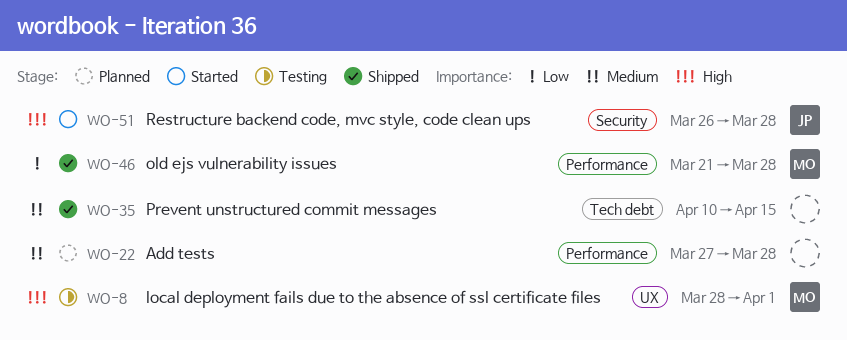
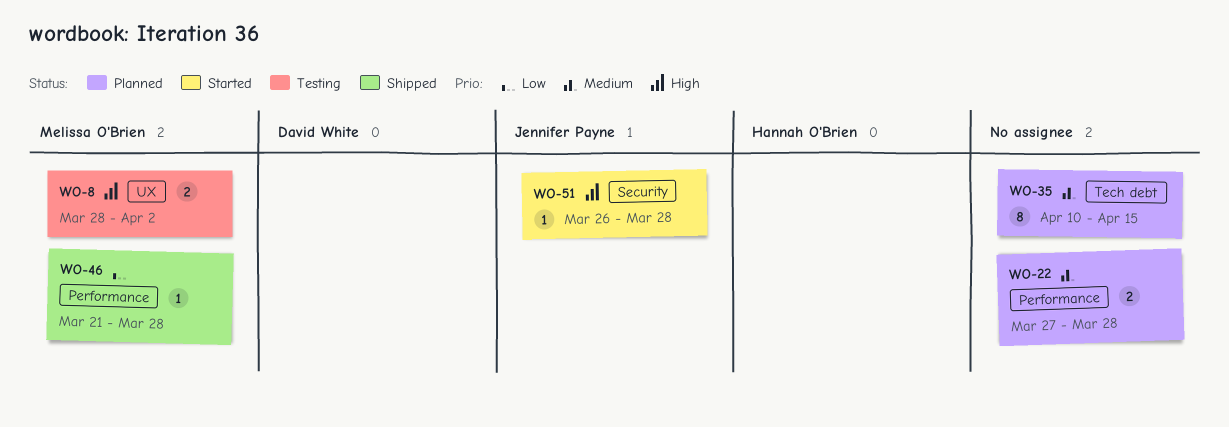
WO-8, due: Apr 1 -> Apr 2
WO-35, status: Shipped -> Planned

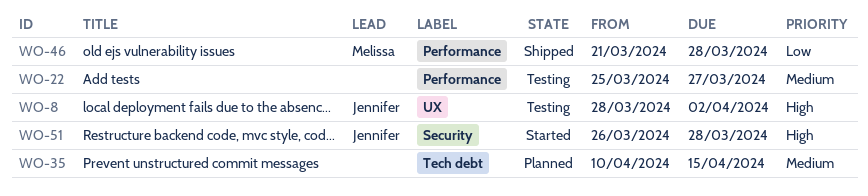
WO-8, owner: Melissa O'Brien -> Jennifer Payne
WO-22, status: Planned -> Testing
WO-22, start: Mar 27 -> Mar 25
WO-22, due: Mar 28 -> Mar 27

